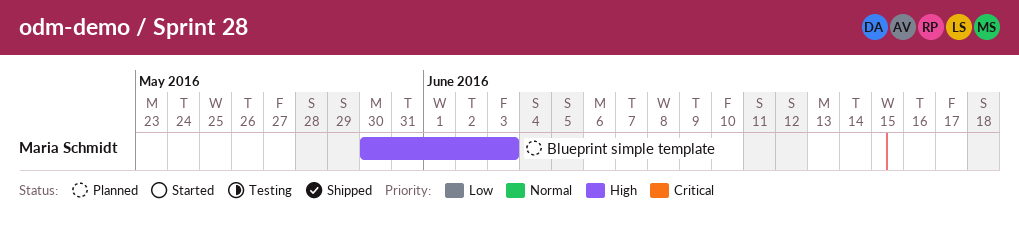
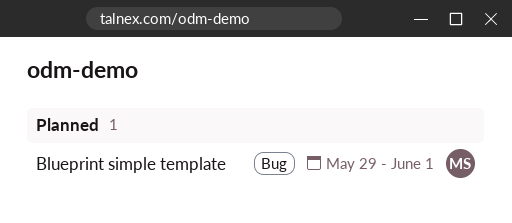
Blueprint simple template, start: May 30 -> May 29
Blueprint simple template, due: Jun 3 -> Jun 1

